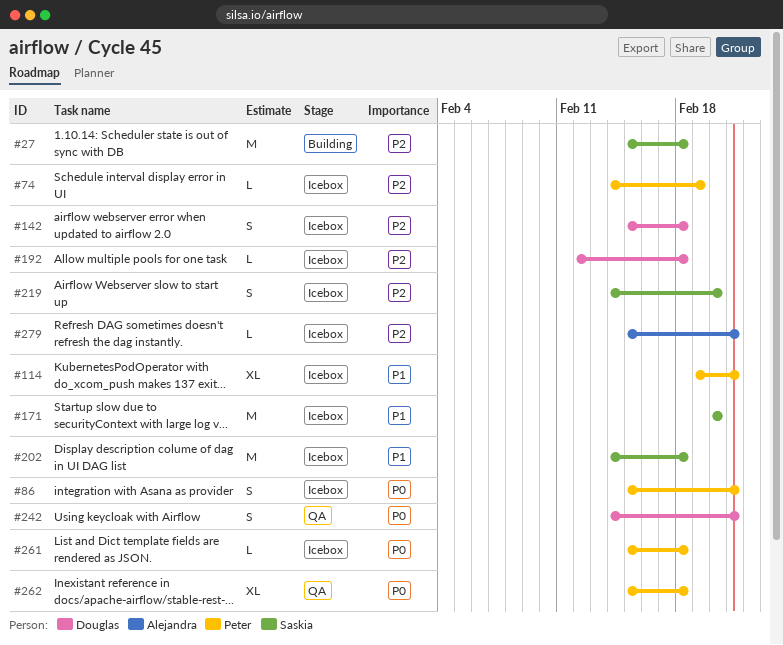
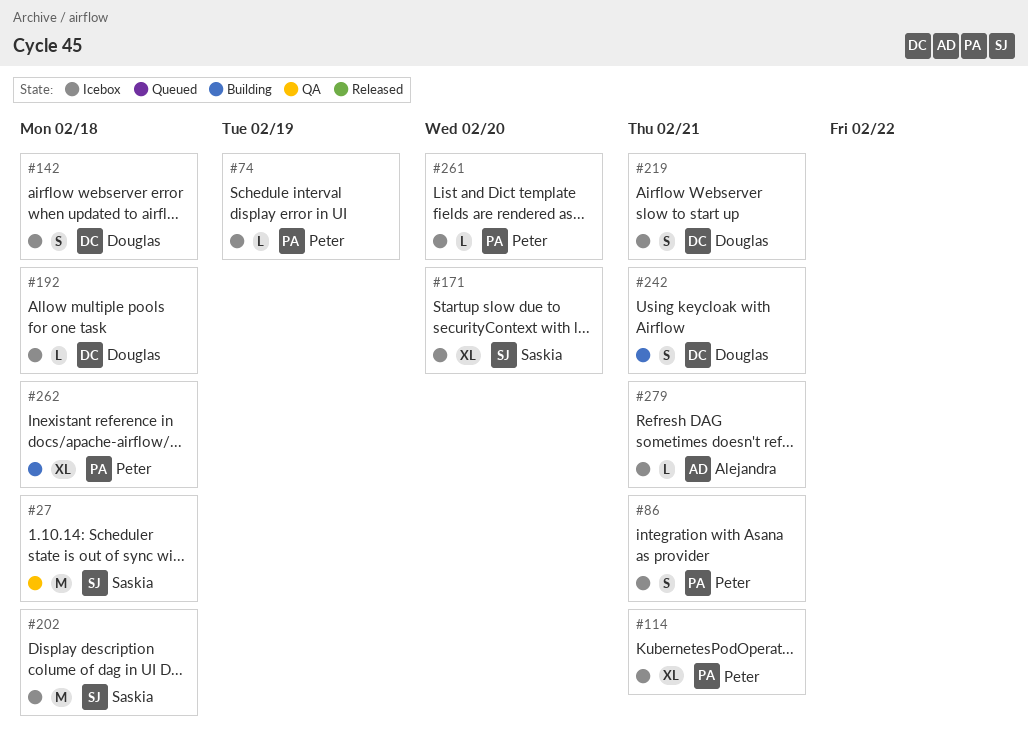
#27, status: Building -> QA
#171, estimate: M -> XL
#219, owner: Saskia -> Douglas
#219, due: Feb 20 -> Feb 21
#242, status: QA -> Building
#261, due: Feb 18 -> Feb 20
#262, status: QA -> Building

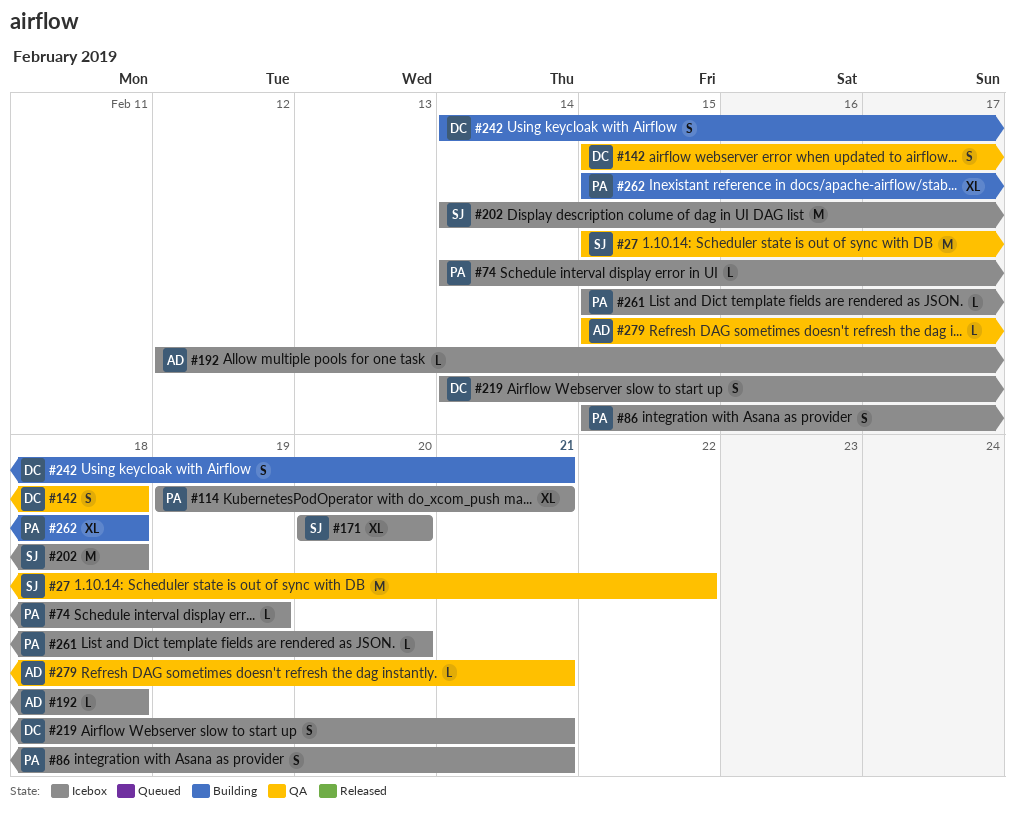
#27, due: Feb 18 -> Feb 22
#142, status: Icebox -> QA
#192, owner: Douglas -> Alejandra
#279, status: Icebox -> QA

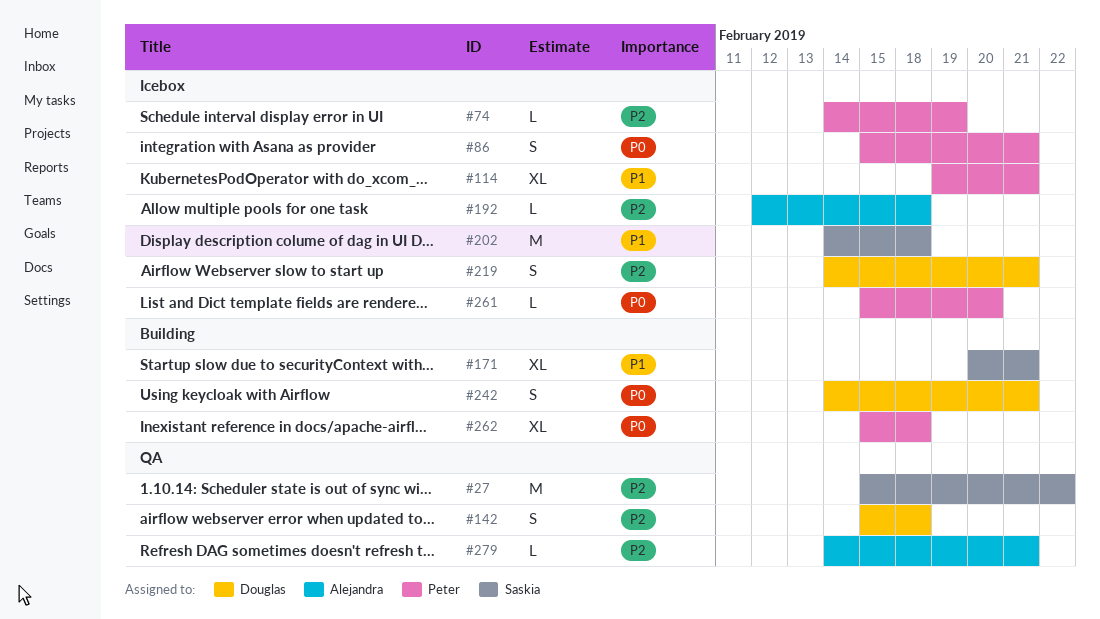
#171, status: Icebox -> Building
#171, due: Feb 20 -> Feb 21
#279, start: Feb 15 -> Feb 14

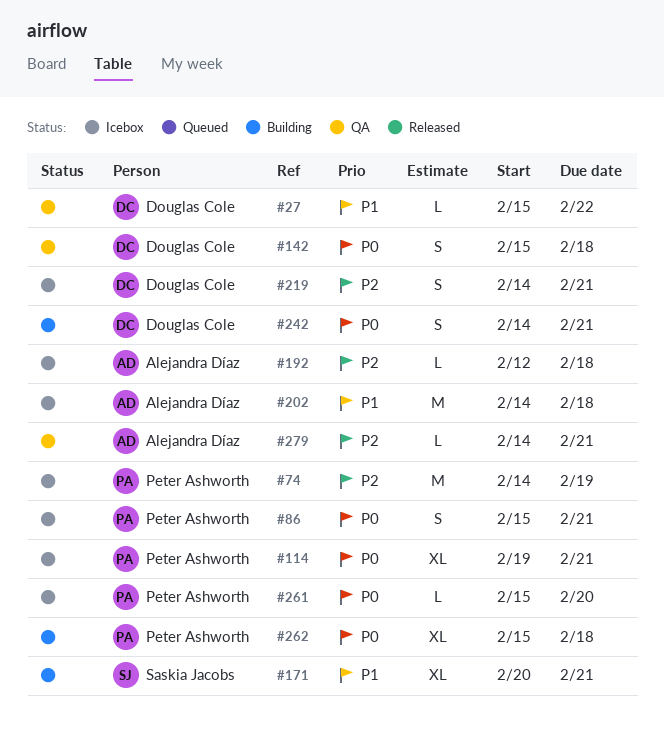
#27, owner: Saskia Jacobs -> Douglas Cole
#27, priority: P2 -> P1
#27, estimate: M -> L
#74, estimate: L -> M
#114, priority: P1 -> P0
#142, priority: P2 -> P0
#202, owner: Saskia Jacobs -> Alejandra Díaz

